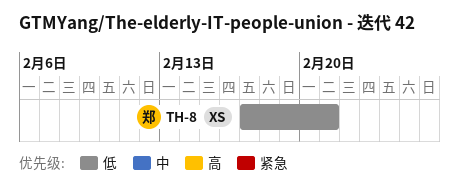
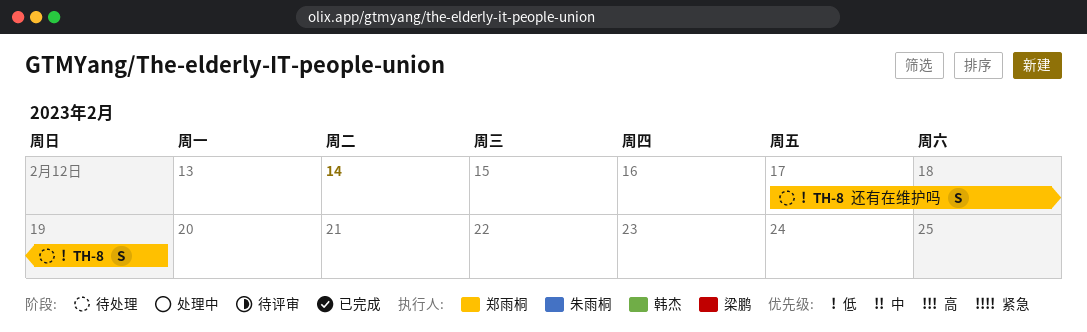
TH-8, estimate: XS -> S
TH-8, due: Feb 21 -> Feb 19

